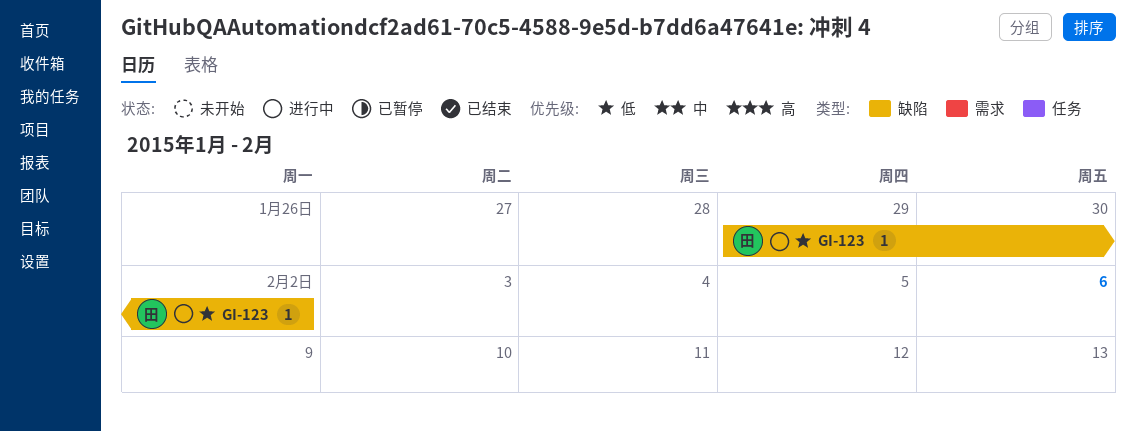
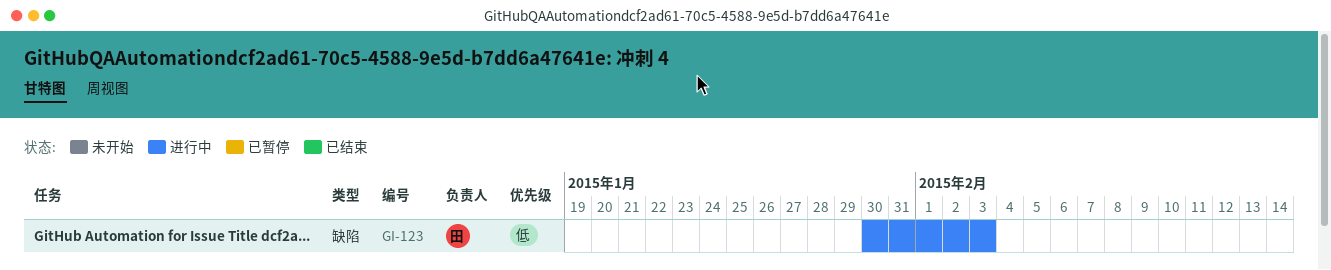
GI-123, start: Jan 29 -> Jan 30
GI-123, due: Feb 2 -> Feb 3

